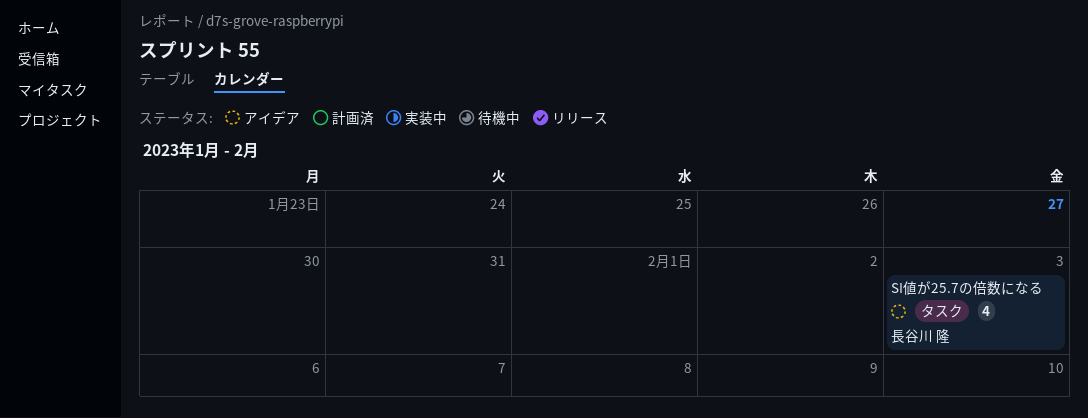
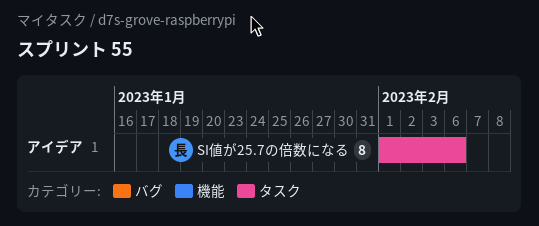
SI値が25.7の倍数になる, estimate: 4 -> 8
SI値が25.7の倍数になる, due: Feb 3 -> Feb 6

